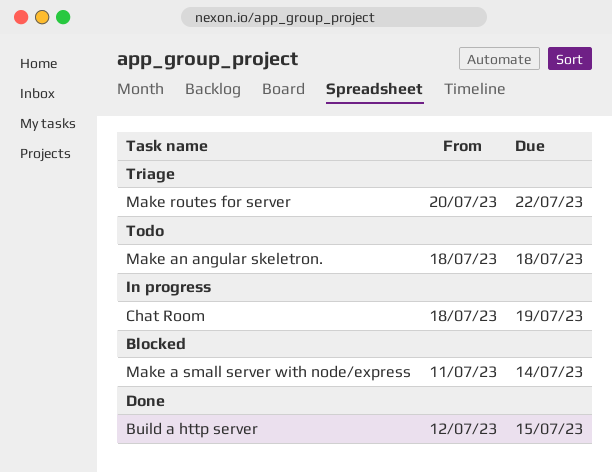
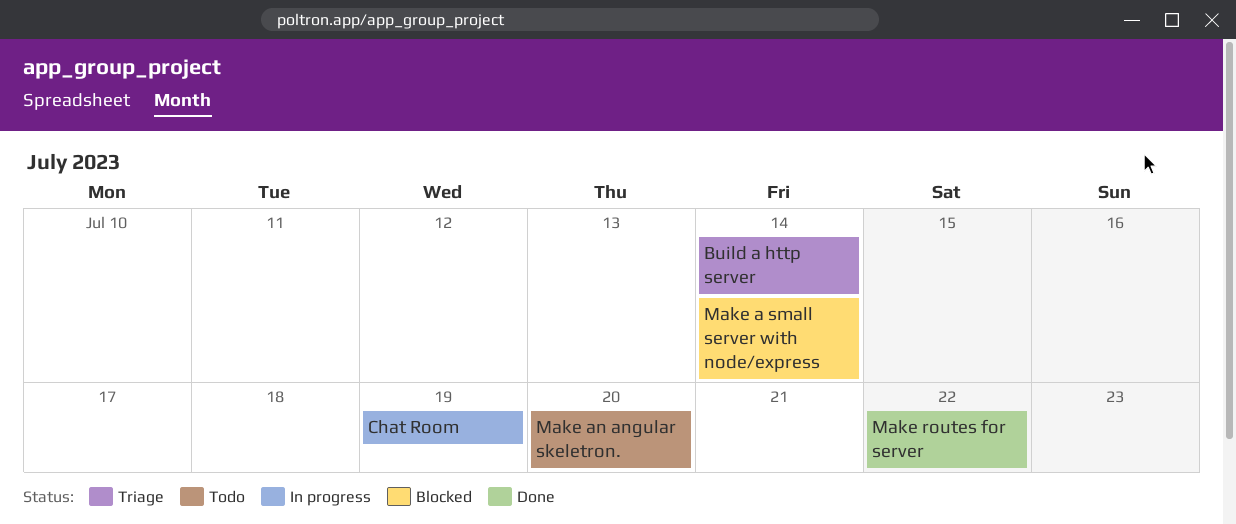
Build a http server, status: Done -> Triage
Build a http server, due: Jul 15 -> Jul 14
Make an angular skeletron., due: Jul 18 -> Jul 20
Make routes for server, status: Triage -> Done

